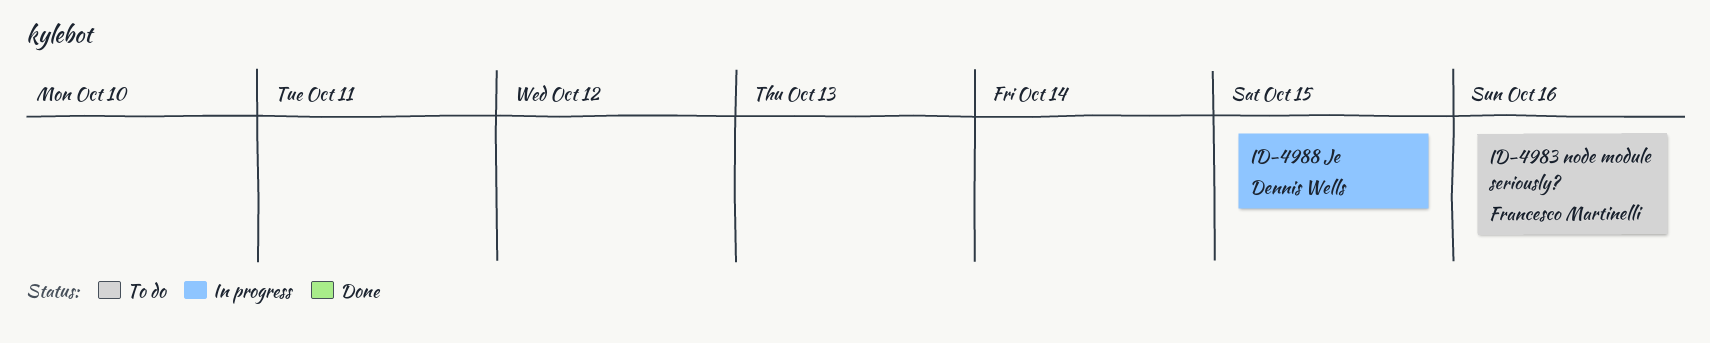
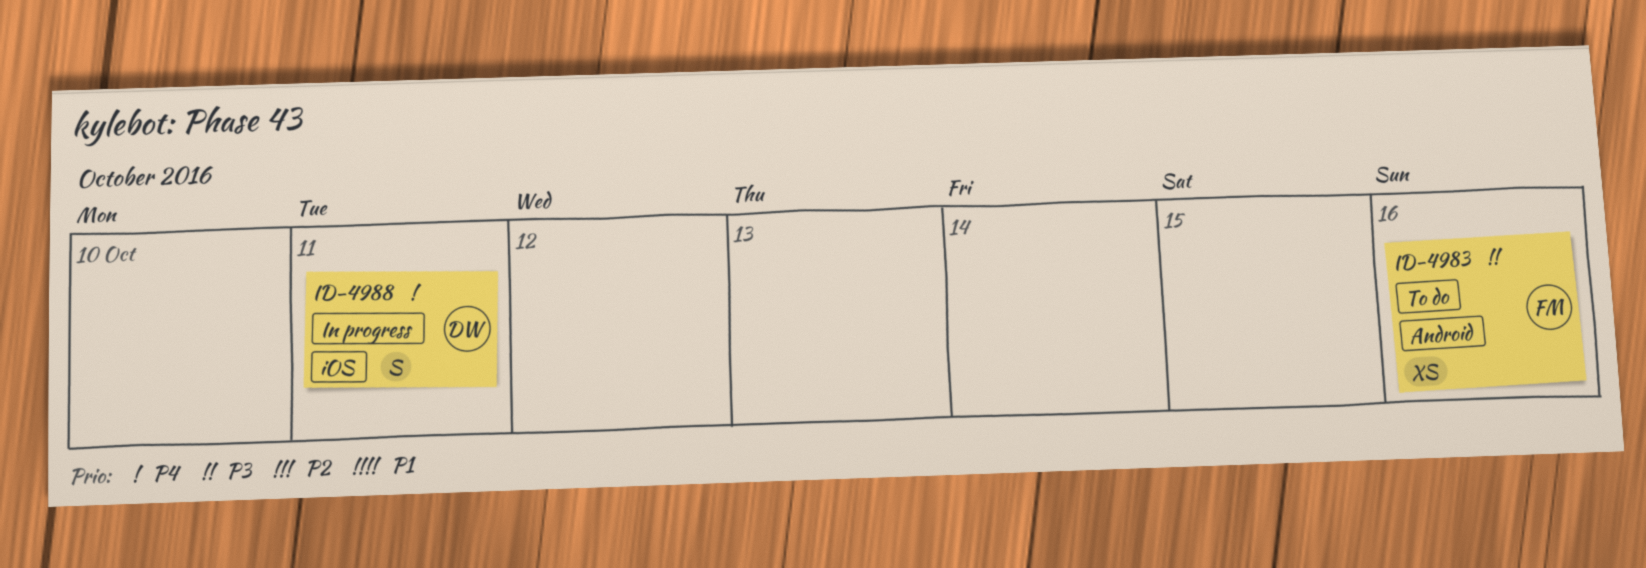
ID-4988, due: Oct 15 -> Oct 11

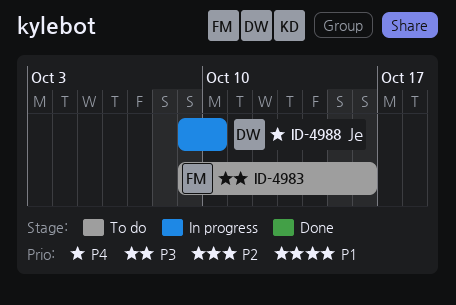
ID-4988, due: Oct 11 -> Oct 10

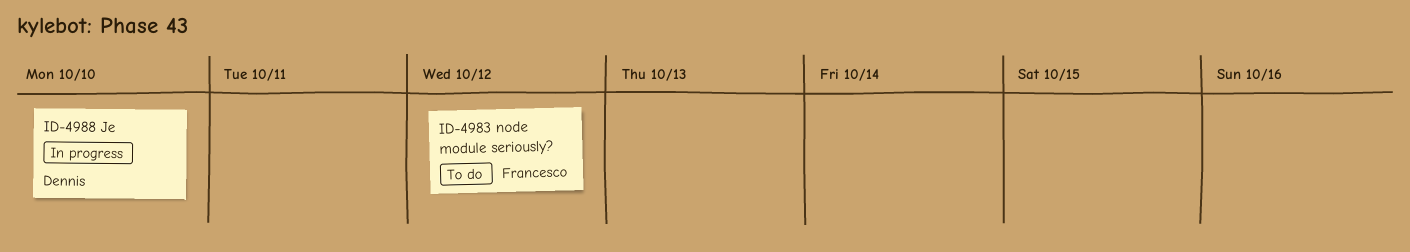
ID-4983, due: Oct 16 -> Oct 12

